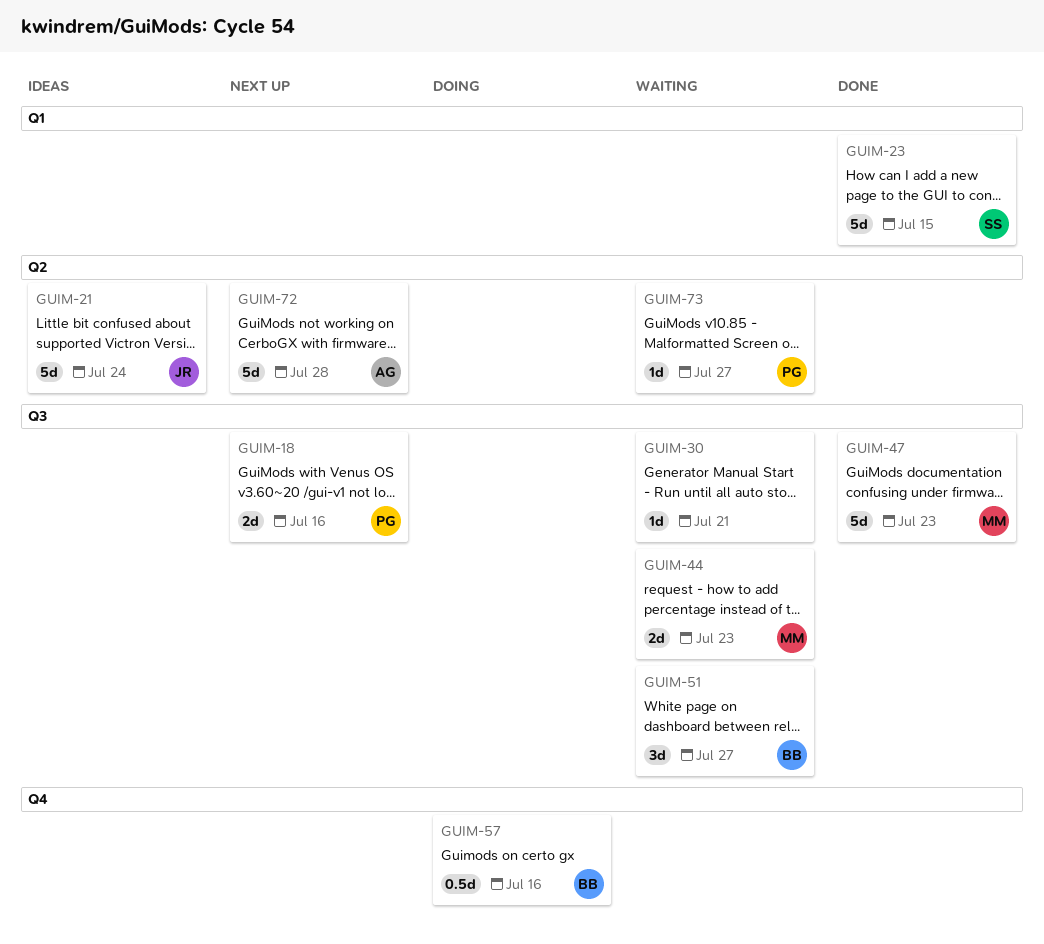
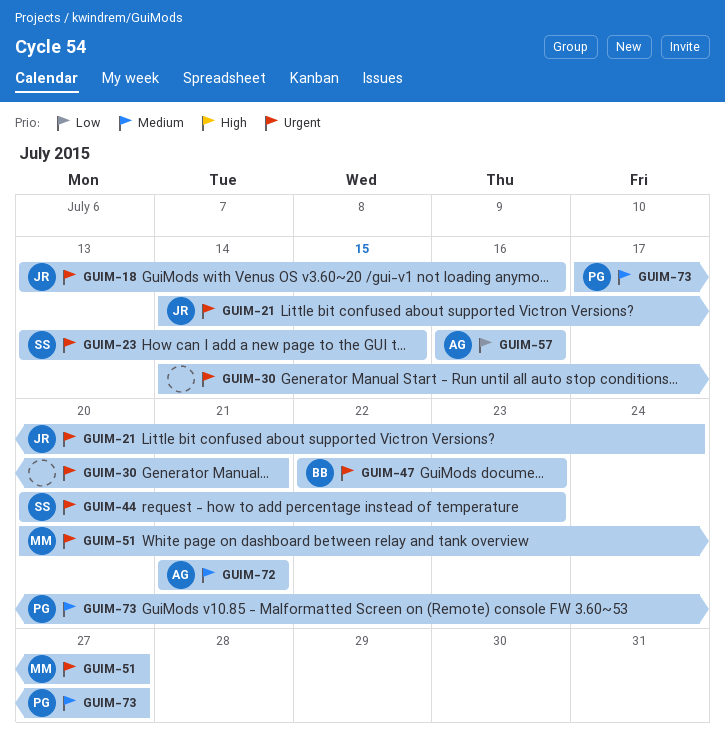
GUIM-18, owner: PG -> JR
GUIM-44, owner: MM -> SS
GUIM-47, owner: MM -> BB
GUIM-51, owner: BB -> MM
GUIM-57, owner: BB -> AG
GUIM-72, due: Jul 28 -> Jul 21

